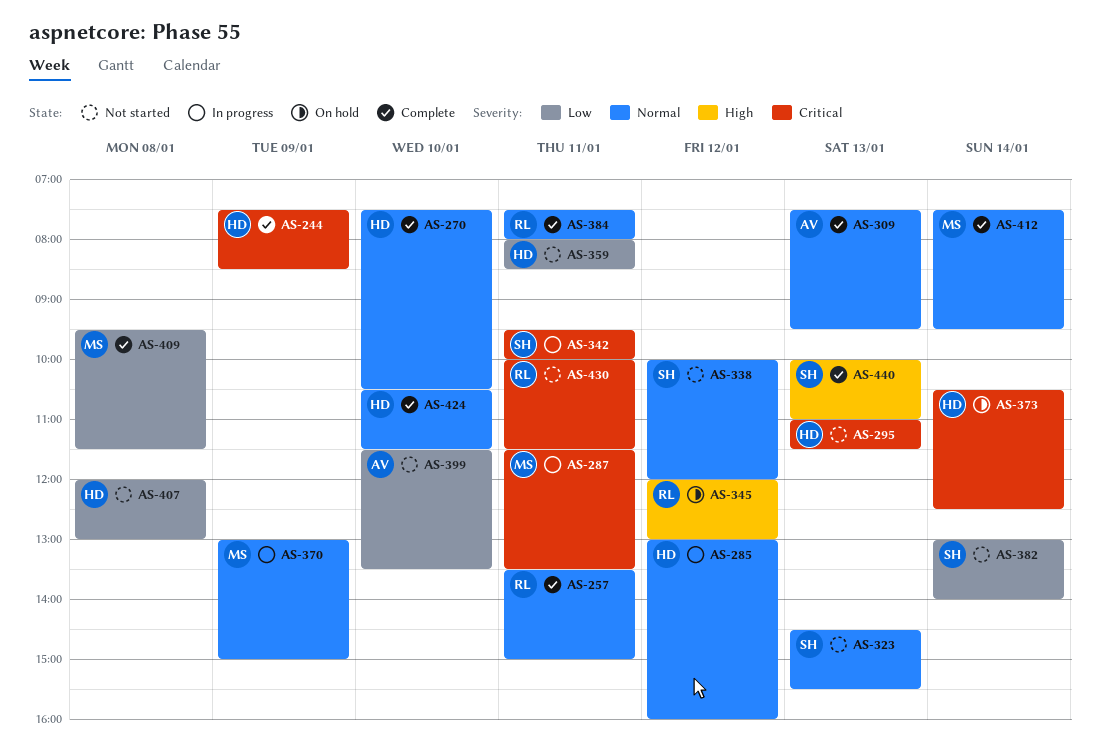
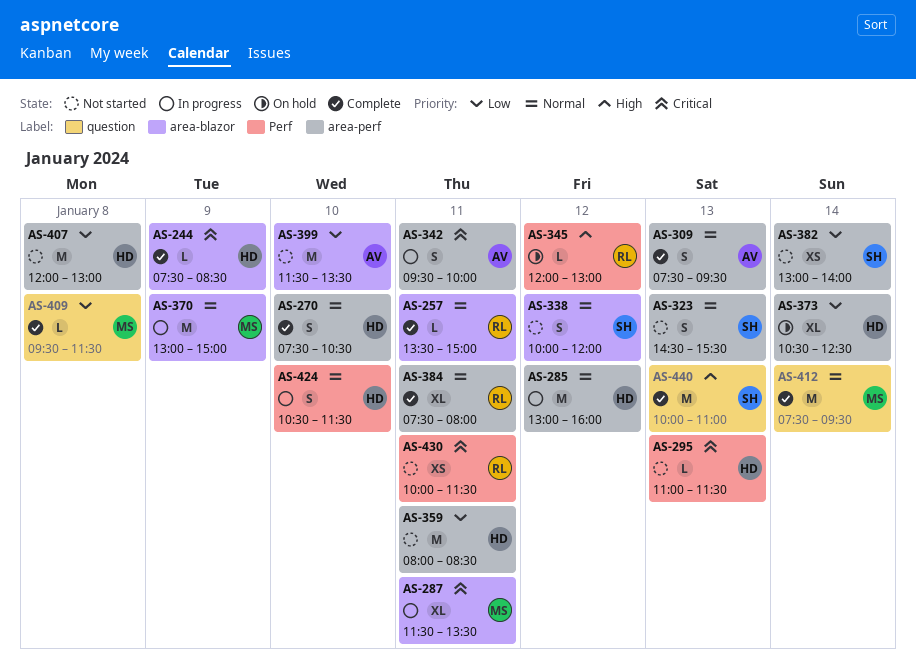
AS-342, owner: SH -> AV
AS-373, priority: Critical -> Low
AS-424, status: Complete -> In progress

